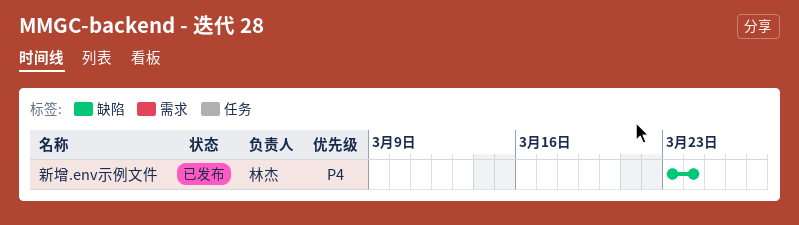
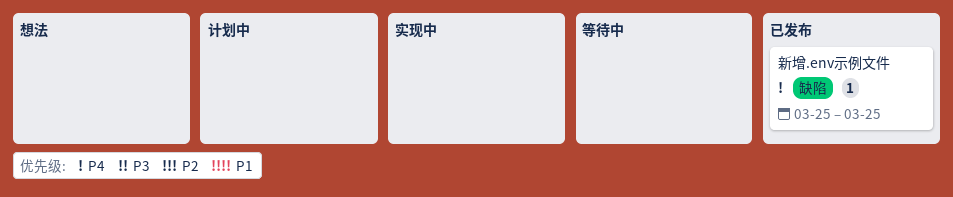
新增.env示例文件, start: Mar 23 -> Mar 25
新增.env示例文件, due: Mar 24 -> Mar 25

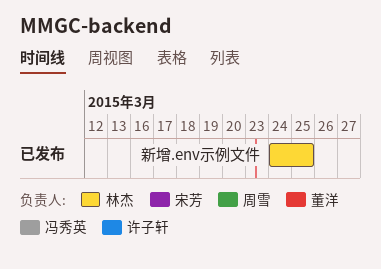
新增.env示例文件, start: Mar 25 -> Mar 24

